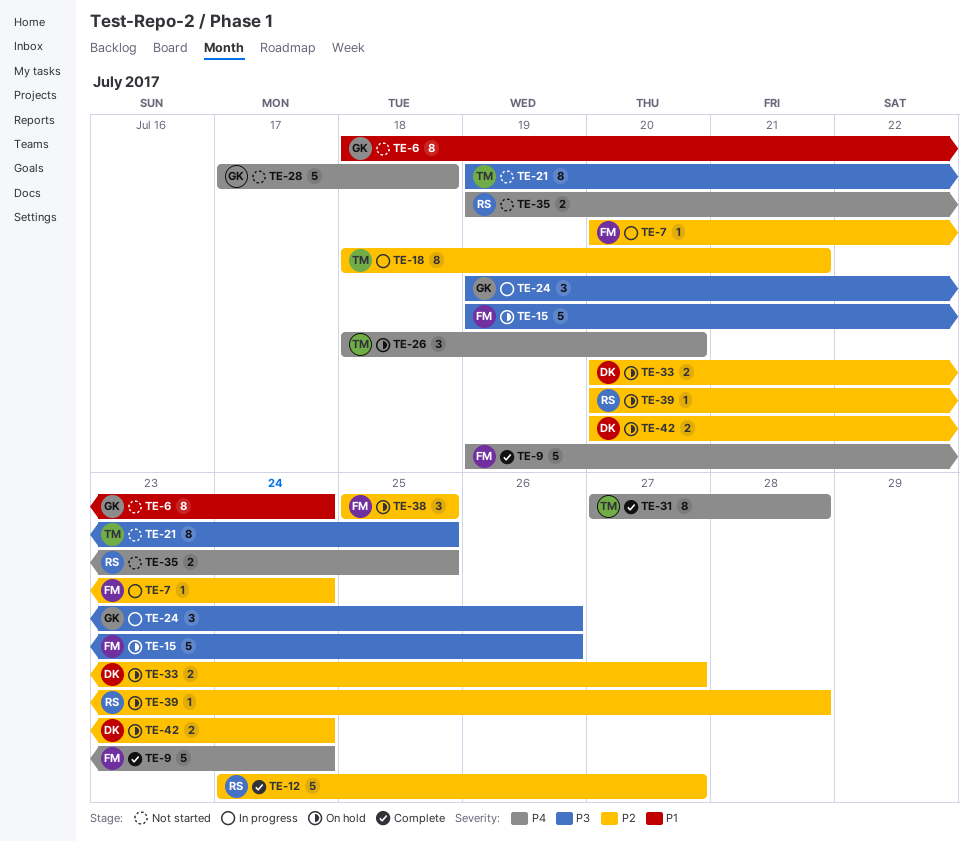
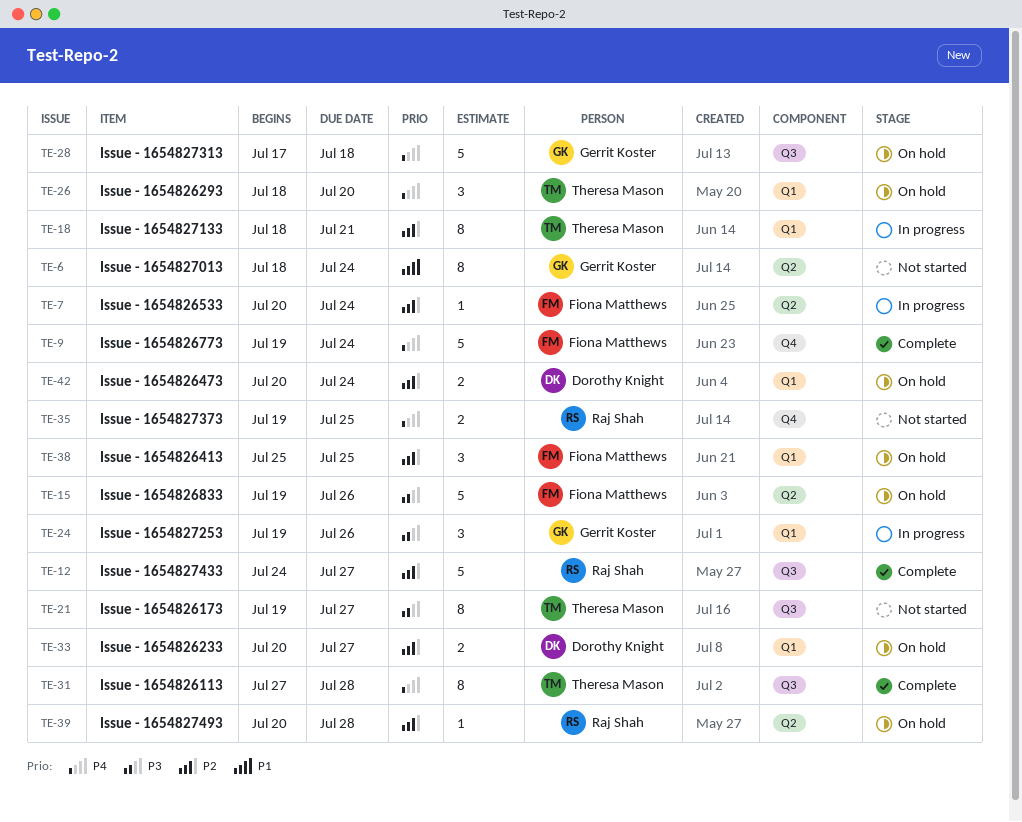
TE-21, due: Jul 25 -> Jul 27
TE-28, status: Not started -> On hold

